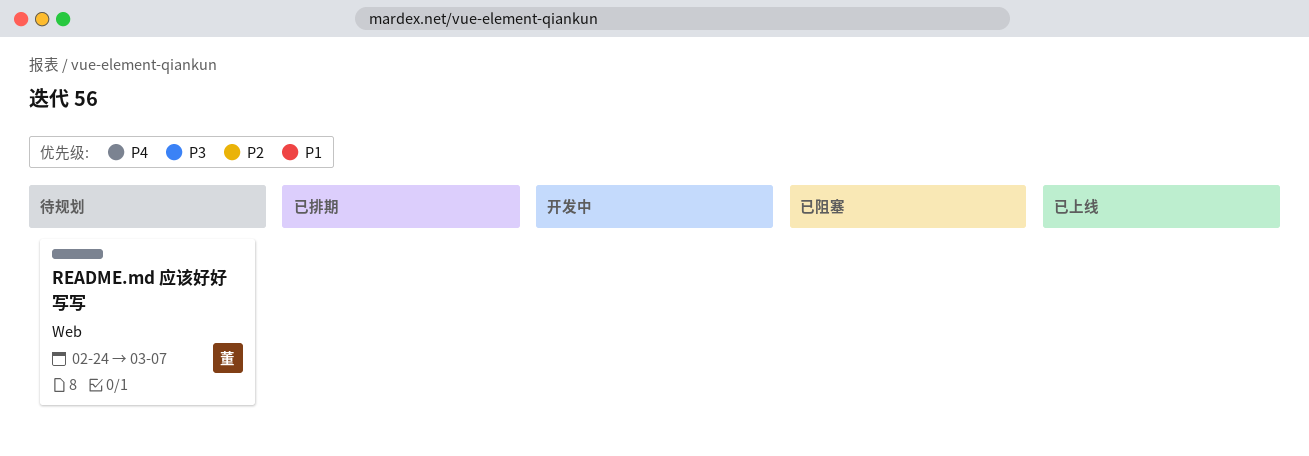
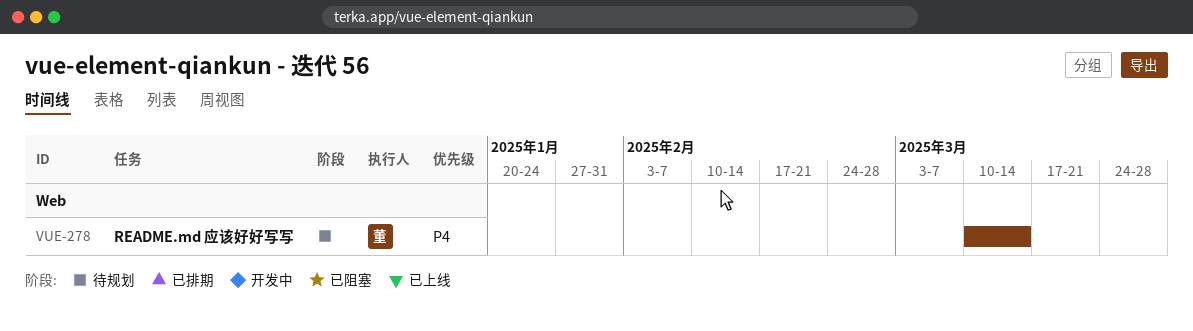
README.md 应该好好写写, start: Feb 24 -> Mar 10
README.md 应该好好写写, due: Mar 7 -> Mar 14

